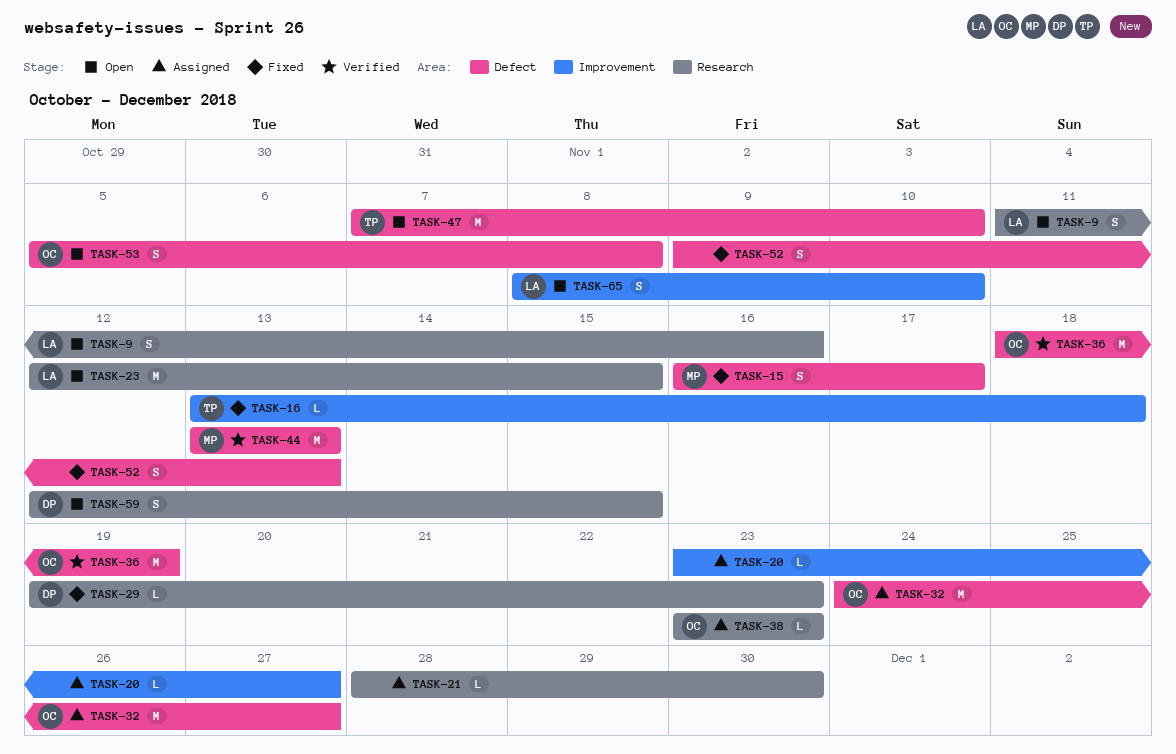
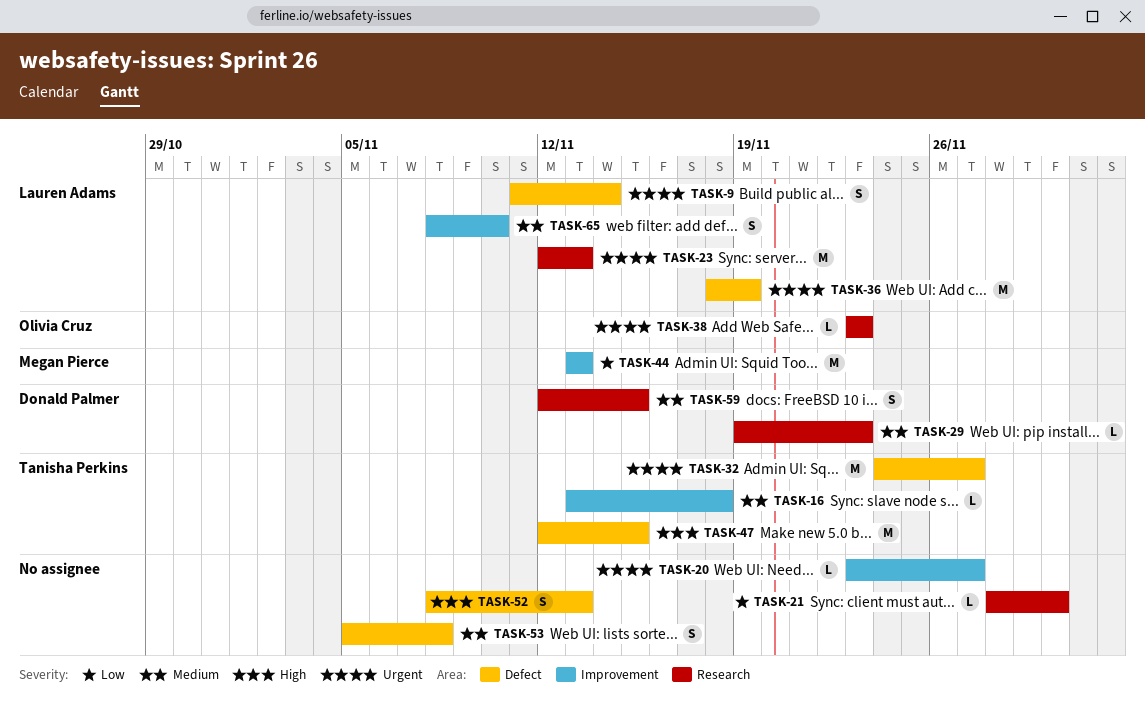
TASK-9, label: Research -> Defect
TASK-9, due: Nov 16 -> Nov 14
TASK-15: present -> none
TASK-23, due: Nov 15 -> Nov 13
TASK-32, owner: Olivia Cruz -> Tanisha Perkins
TASK-36, owner: Olivia Cruz -> Lauren Adams
TASK-44, label: Defect -> Improvement
TASK-47, start: Nov 7 -> Nov 12
TASK-47, due: Nov 10 -> Nov 15
TASK-52, start: Nov 9 -> Nov 8
TASK-53, owner: Olivia Cruz -> none

